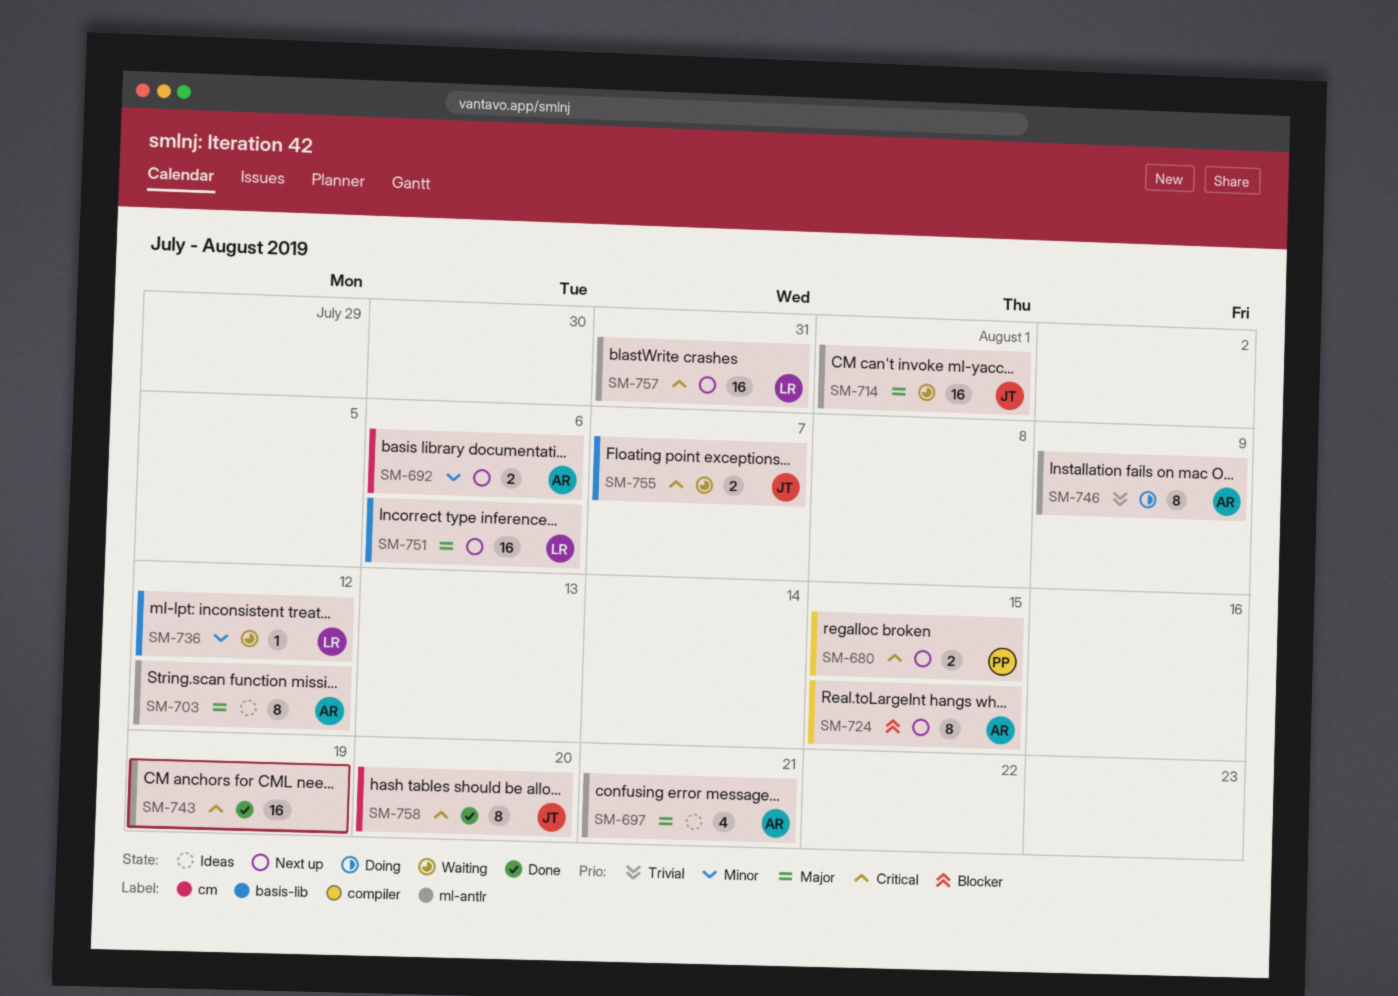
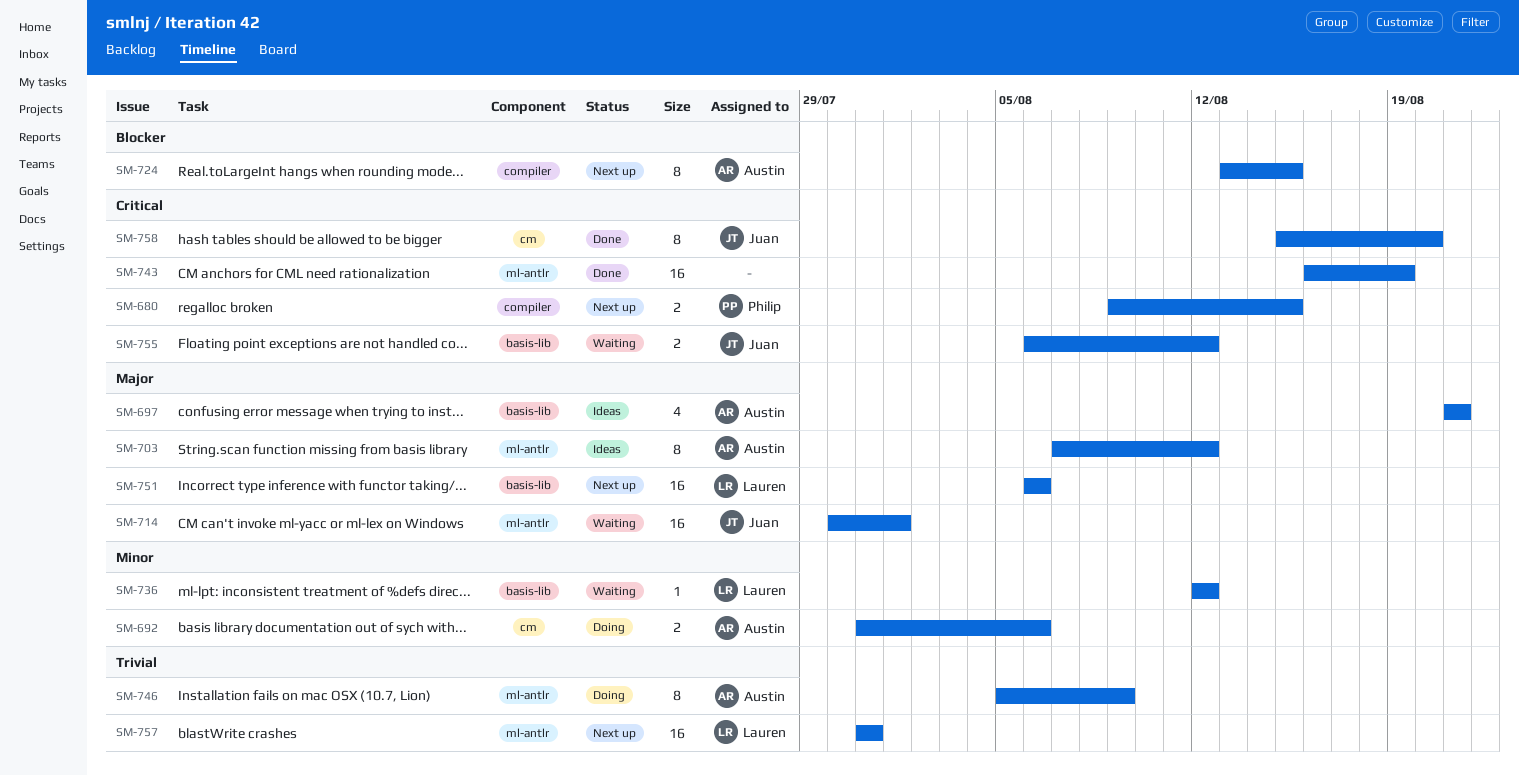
SM-692, status: Next up -> Doing
SM-697, label: ml-antlr -> basis-lib
SM-755, due: Aug 7 -> Aug 12
SM-757, priority: Critical -> Trivial

